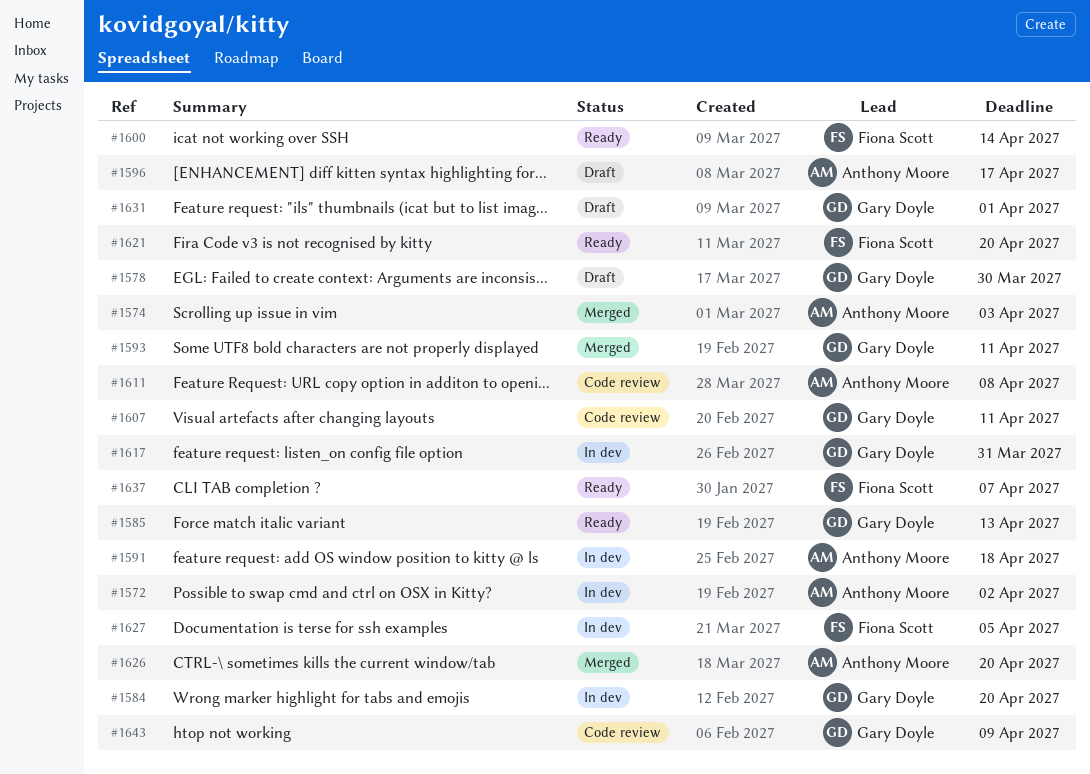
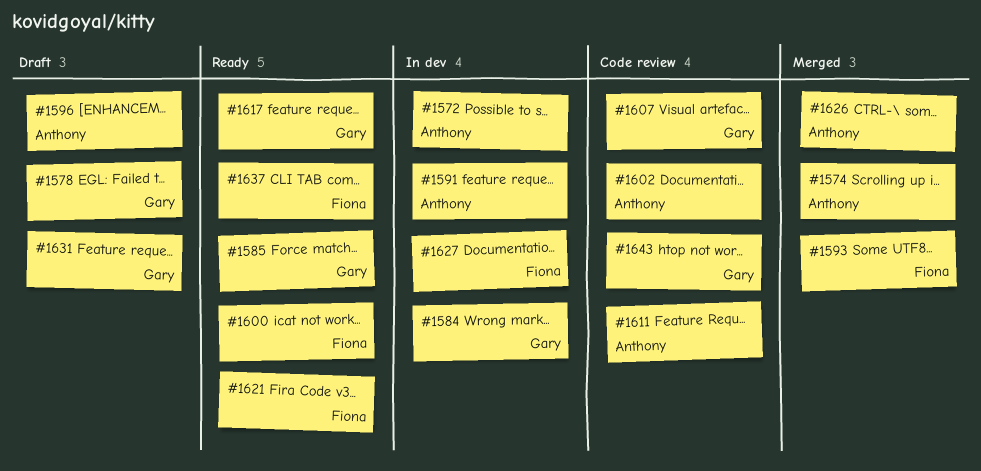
#1593, owner: Gary Doyle -> Fiona Scott
#1602: none -> present
#1617, status: In dev -> Ready

